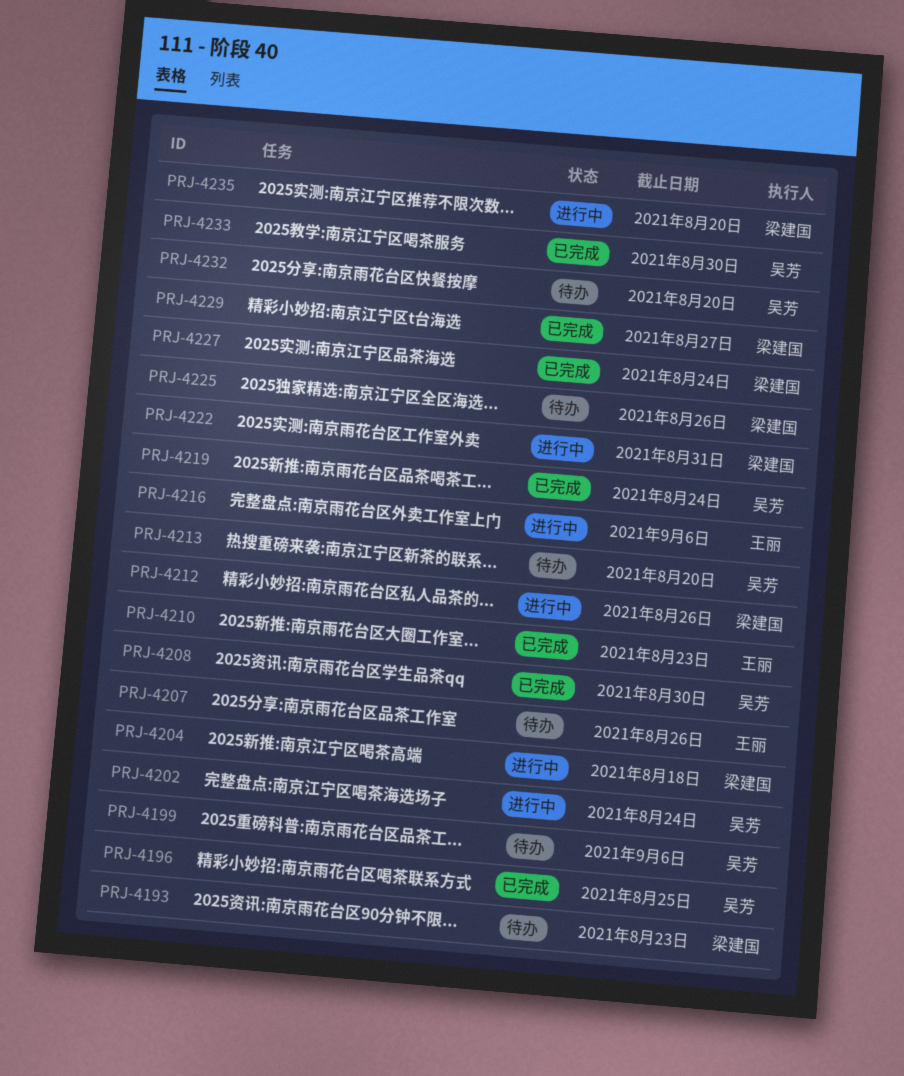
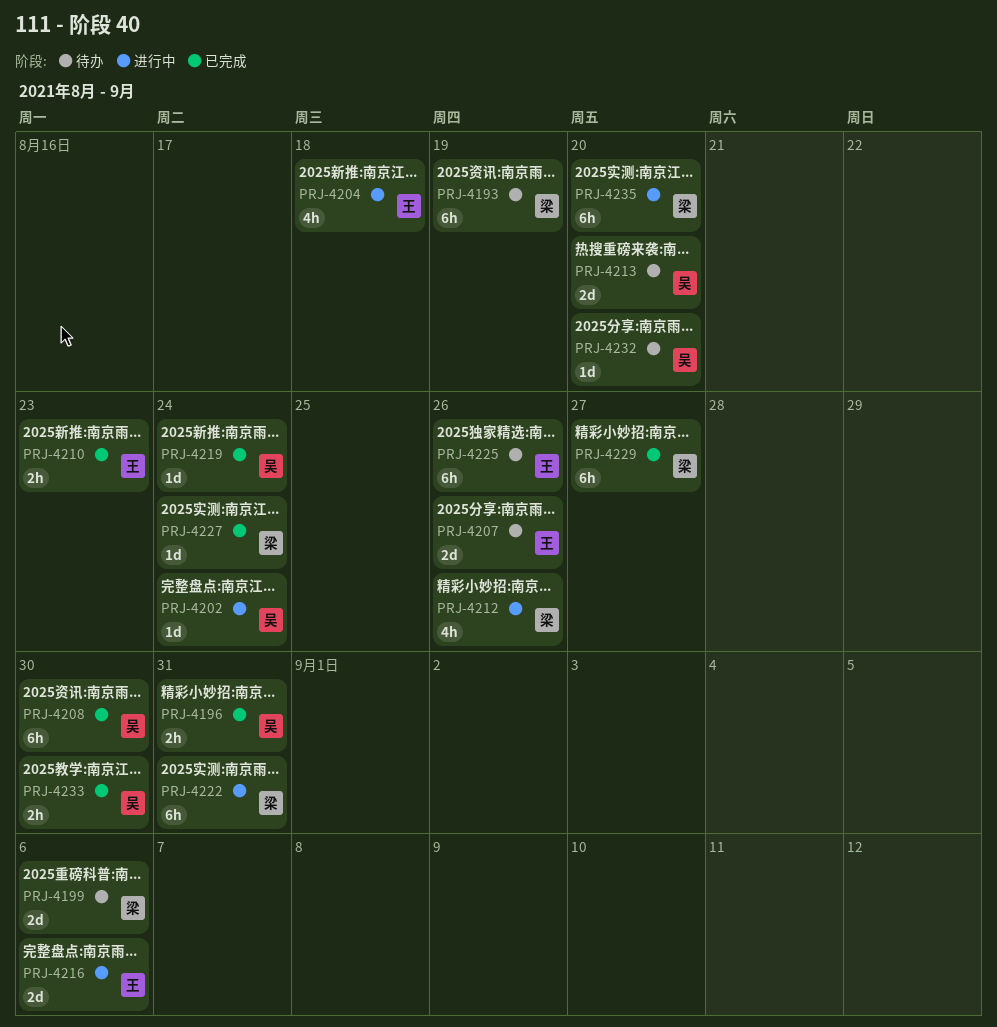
PRJ-4193, due: Aug 23 -> Aug 19
PRJ-4196, due: Aug 25 -> Aug 31
PRJ-4199, owner: 吴芳 -> 梁建国
PRJ-4204, owner: 梁建国 -> 王丽
PRJ-4225, owner: 梁建国 -> 王丽

